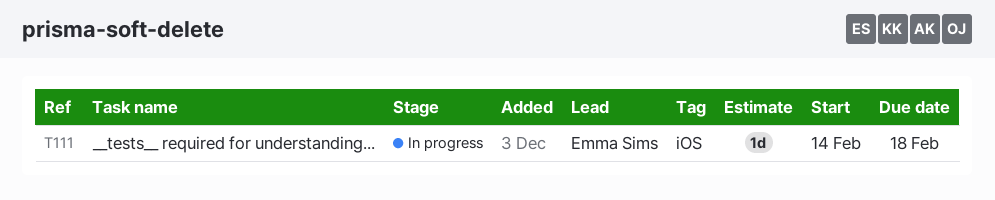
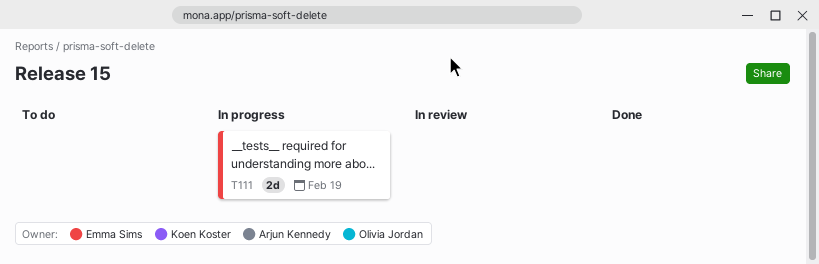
T111, estimate: 1d -> 2d
T111, due: Feb 18 -> Feb 19

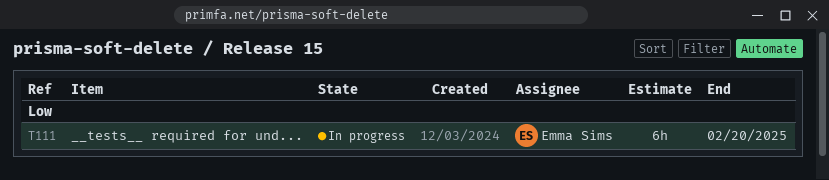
T111, estimate: 2d -> 6h
T111, due: Feb 19 -> Feb 20

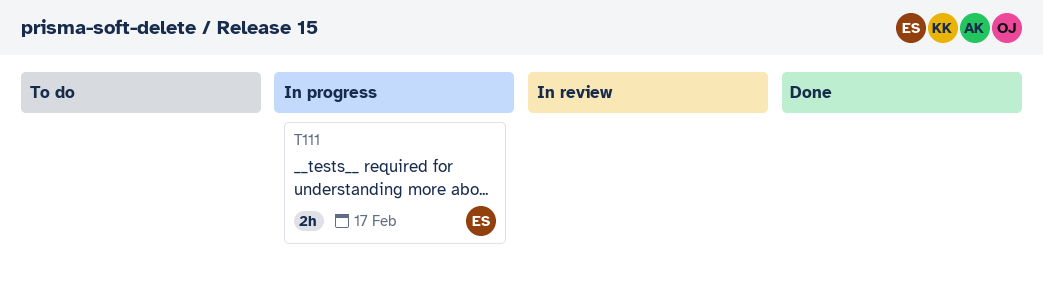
T111, estimate: 6h -> 2h
T111, due: Feb 20 -> Feb 17

